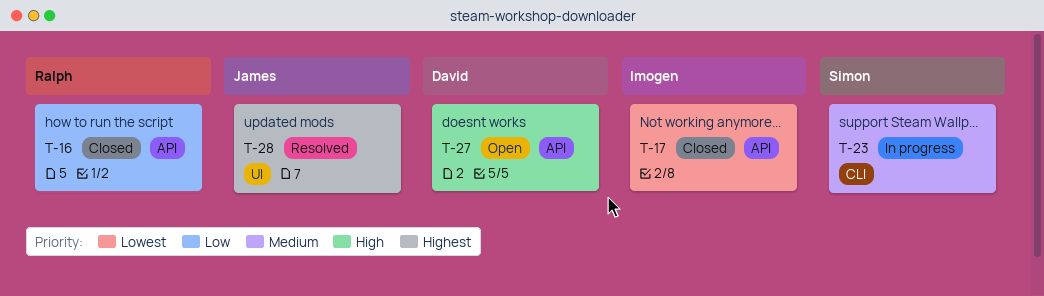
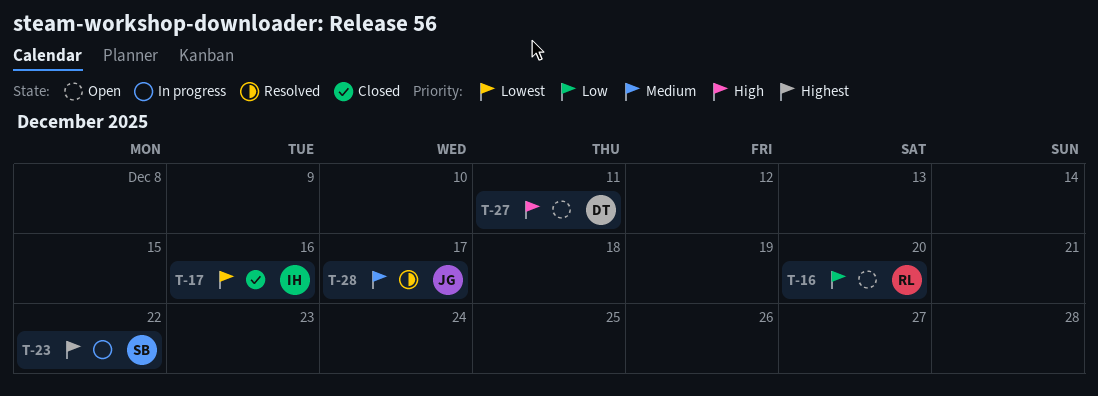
T-16, status: Closed -> Open
T-23, priority: Medium -> Highest
T-28, priority: Highest -> Medium

